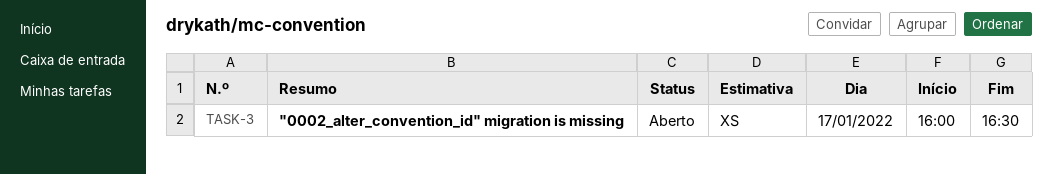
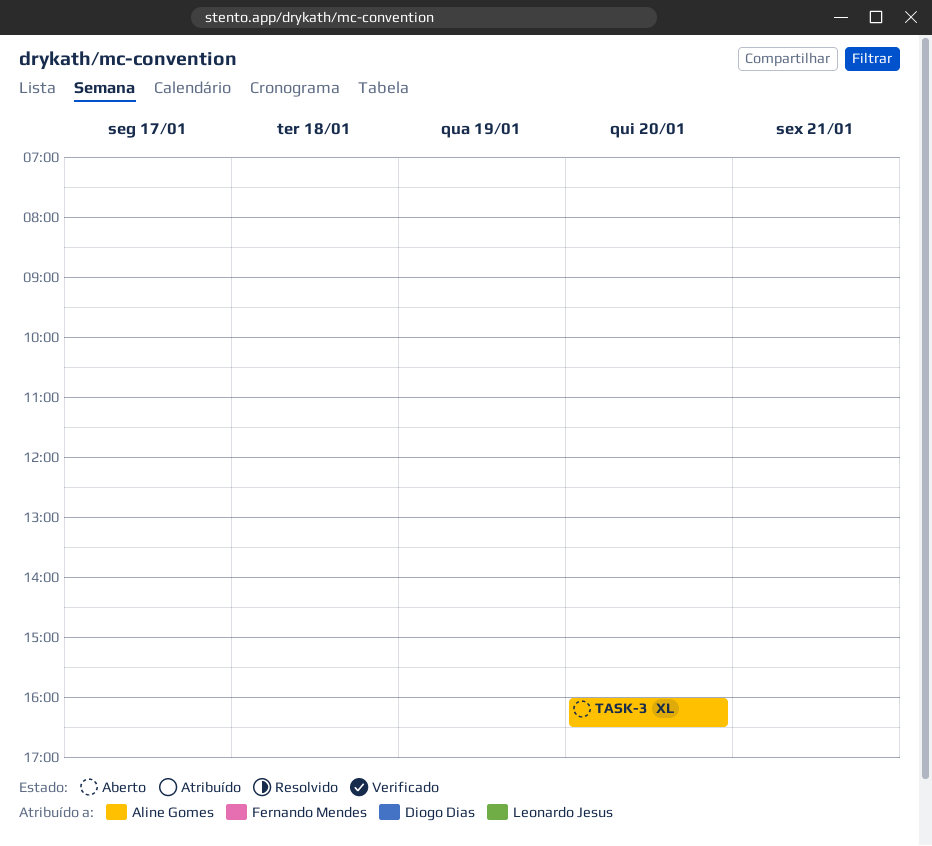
TASK-3, estimate: XS -> XL
TASK-3, day: Jan 17 -> Jan 20

